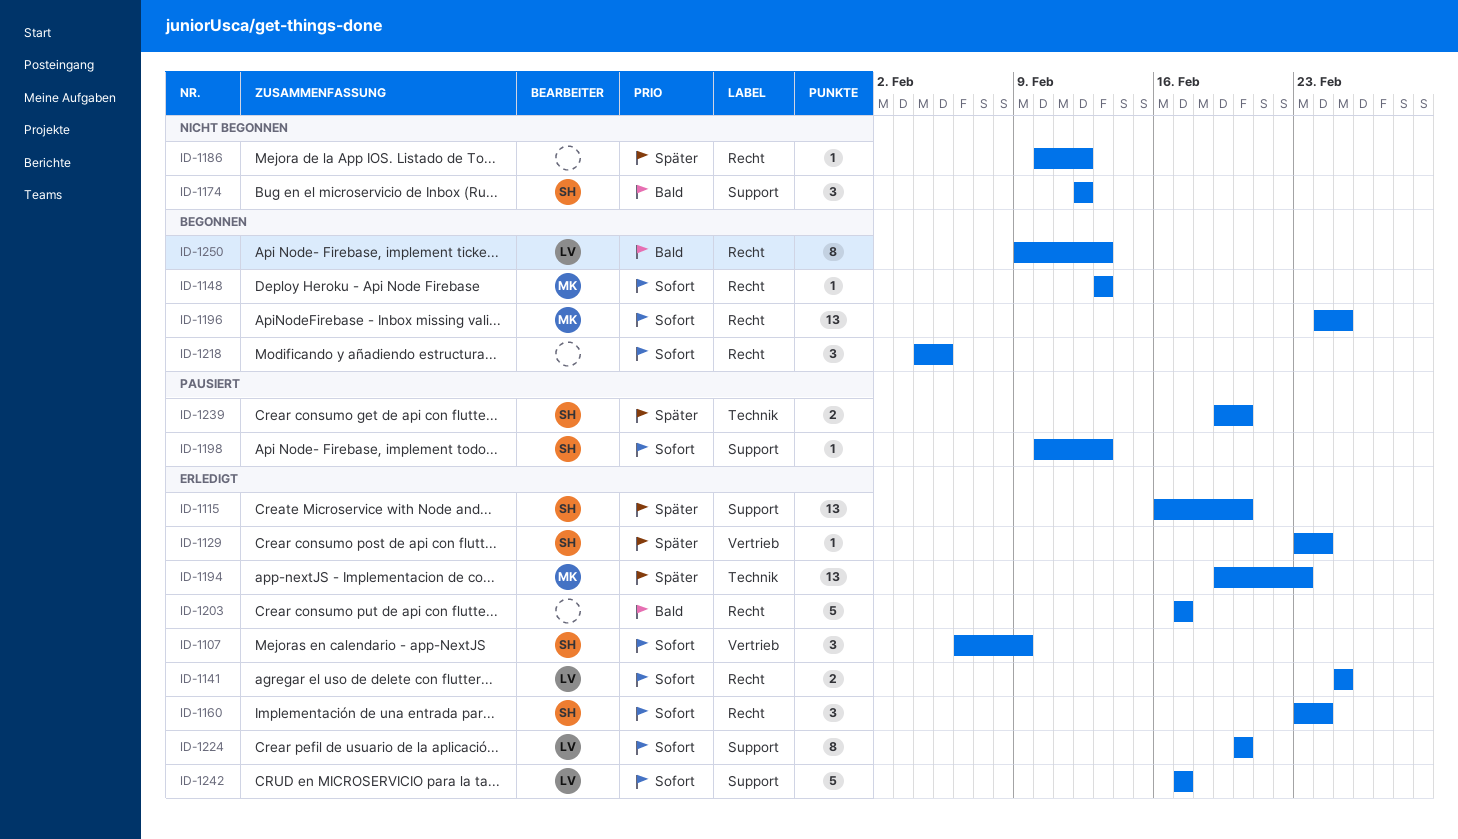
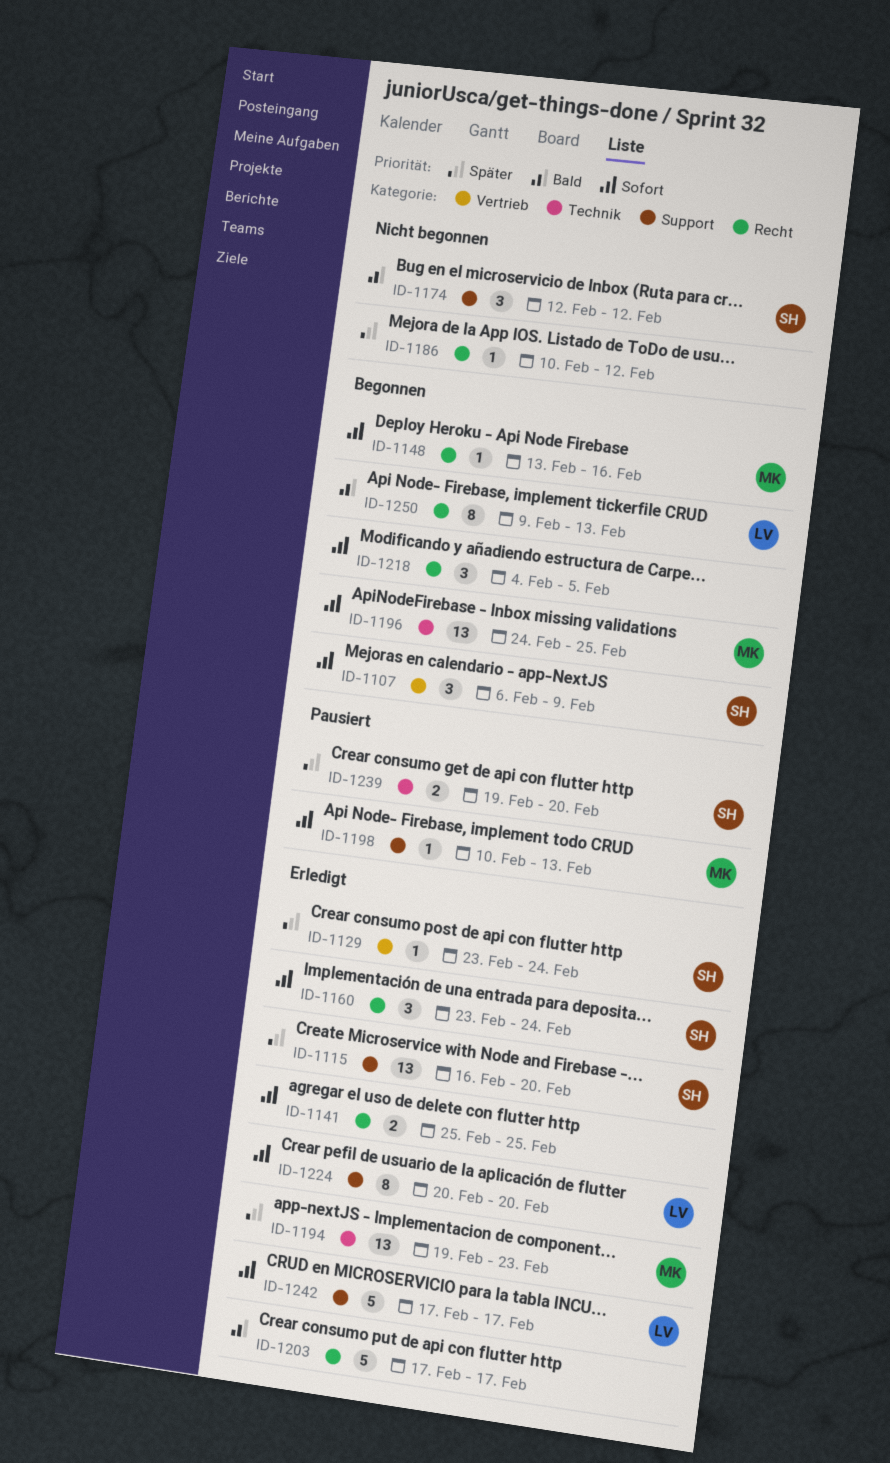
ID-1107, status: Erledigt -> Begonnen
ID-1141, owner: LV -> none
ID-1148, due: Feb 13 -> Feb 16
ID-1196, label: Recht -> Technik
ID-1198, owner: SH -> MK

